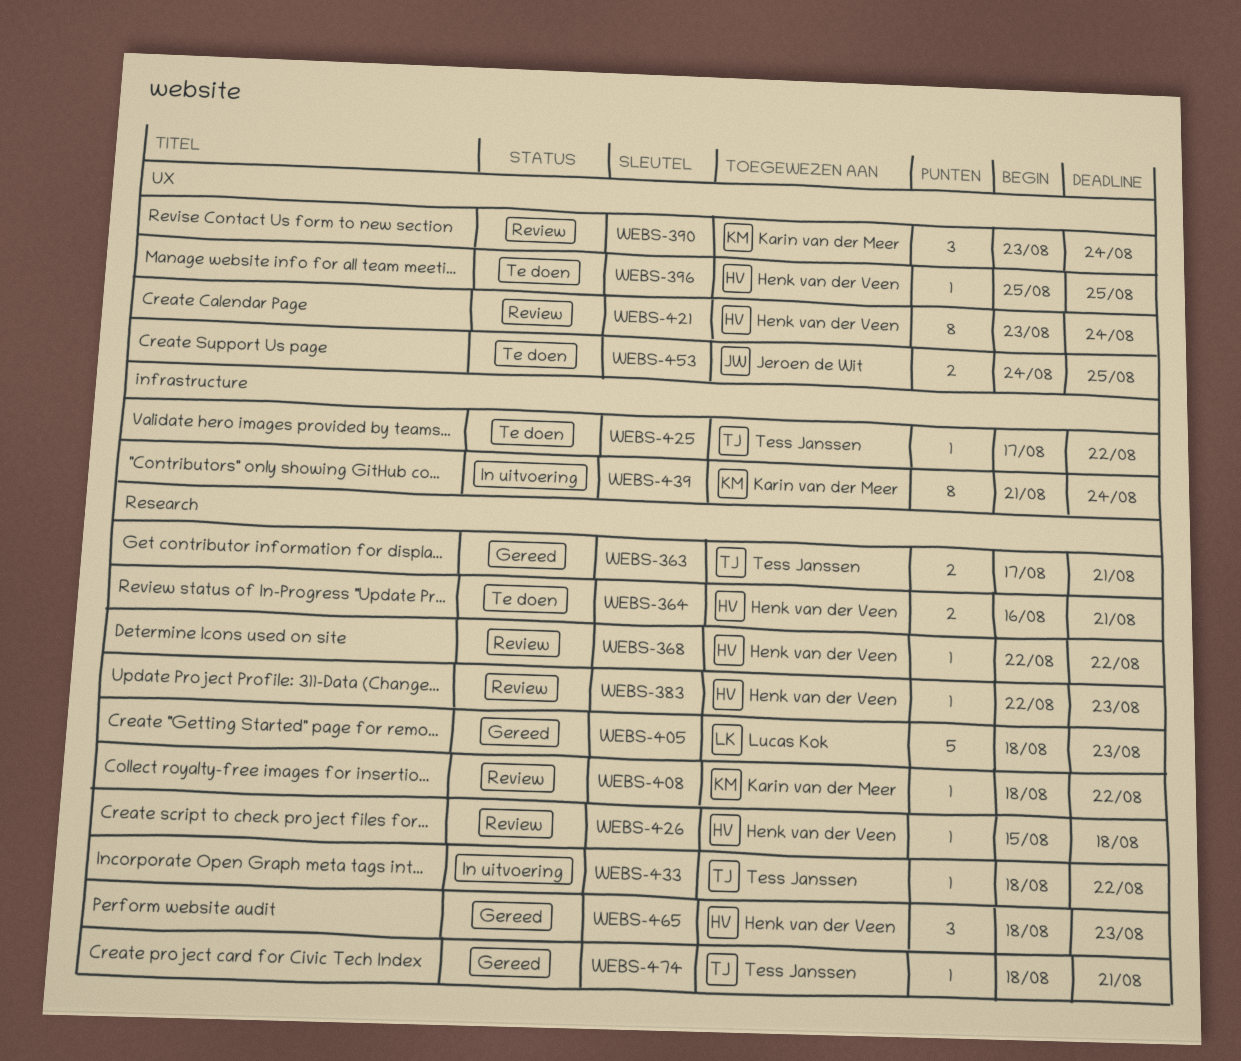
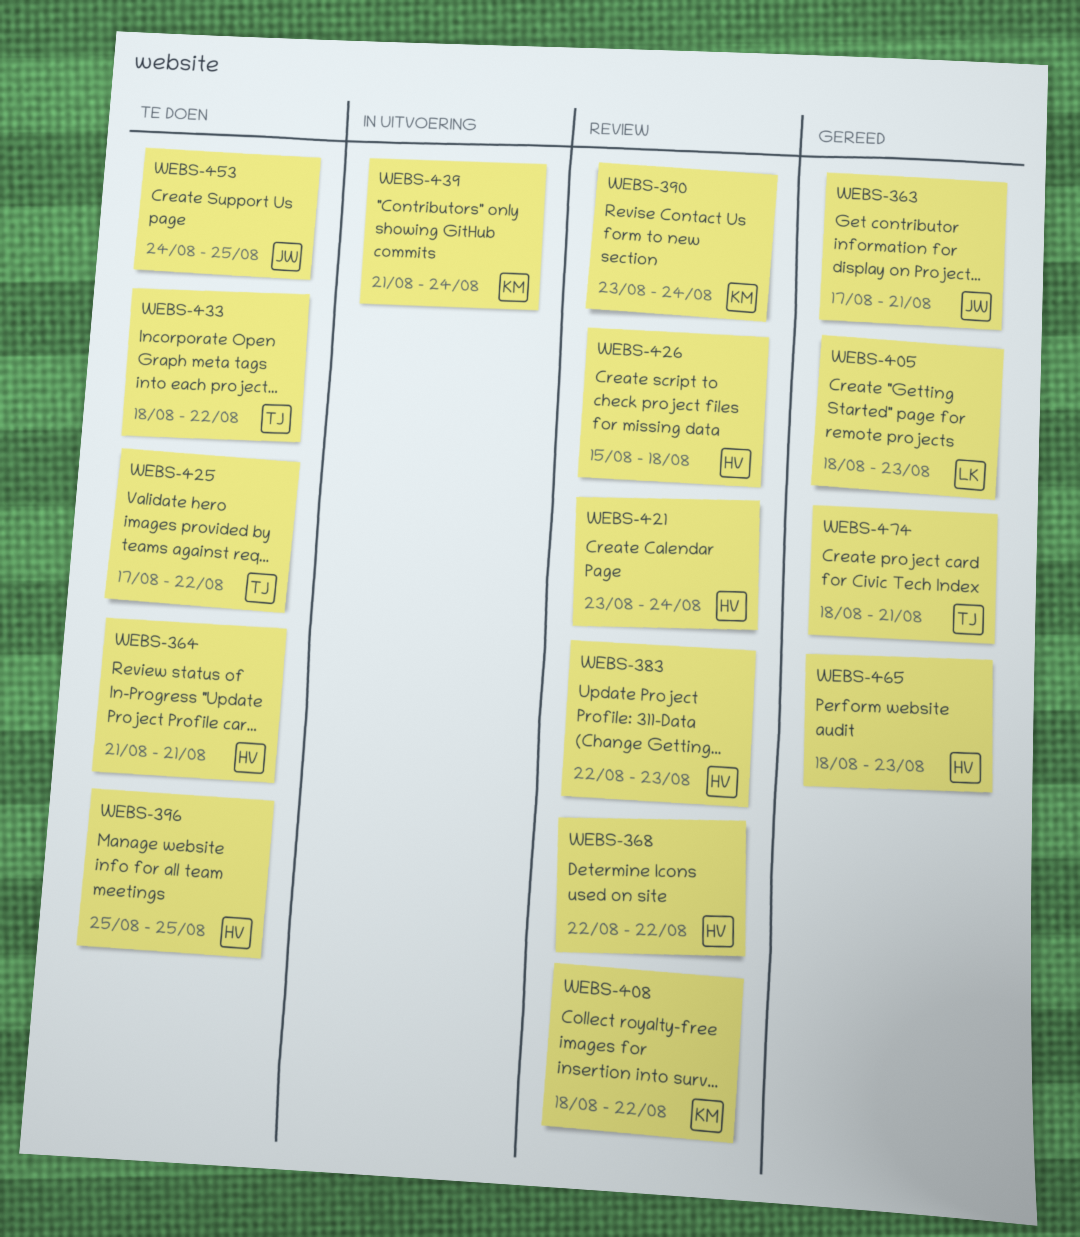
WEBS-363, owner: Tess Janssen -> Jeroen de Wit
WEBS-364, start: Aug 16 -> Aug 21
WEBS-433, status: In uitvoering -> Te doen

